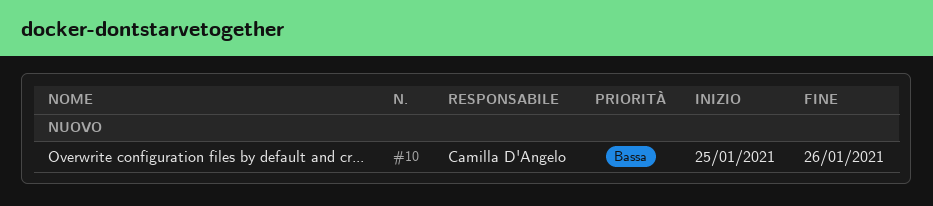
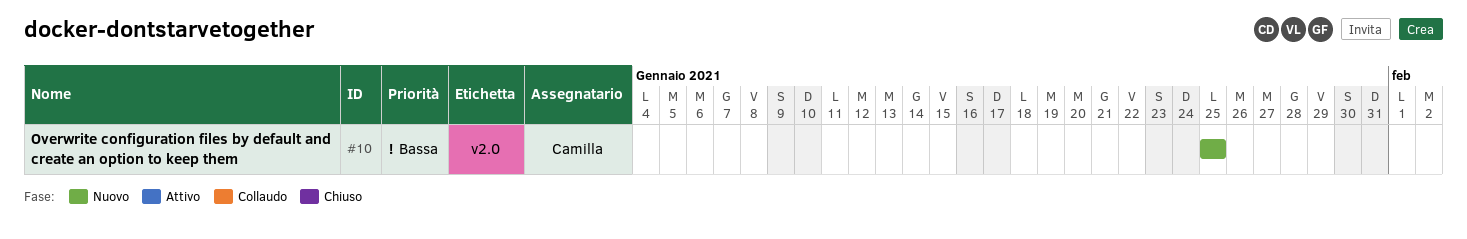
#10, due: Jan 26 -> Jan 25

